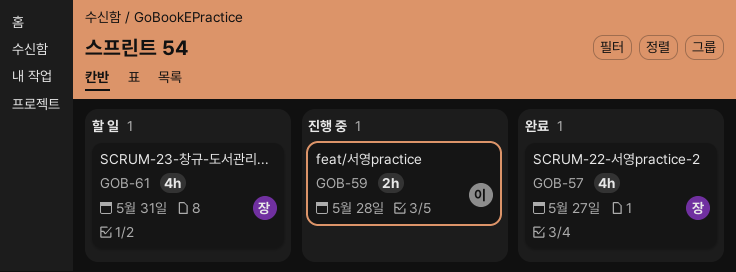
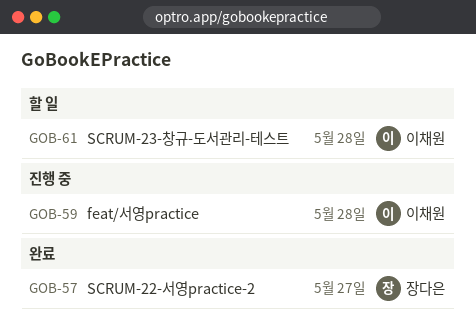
GOB-61, owner: 장다은 -> 이채원
GOB-61, due: May 31 -> May 28

